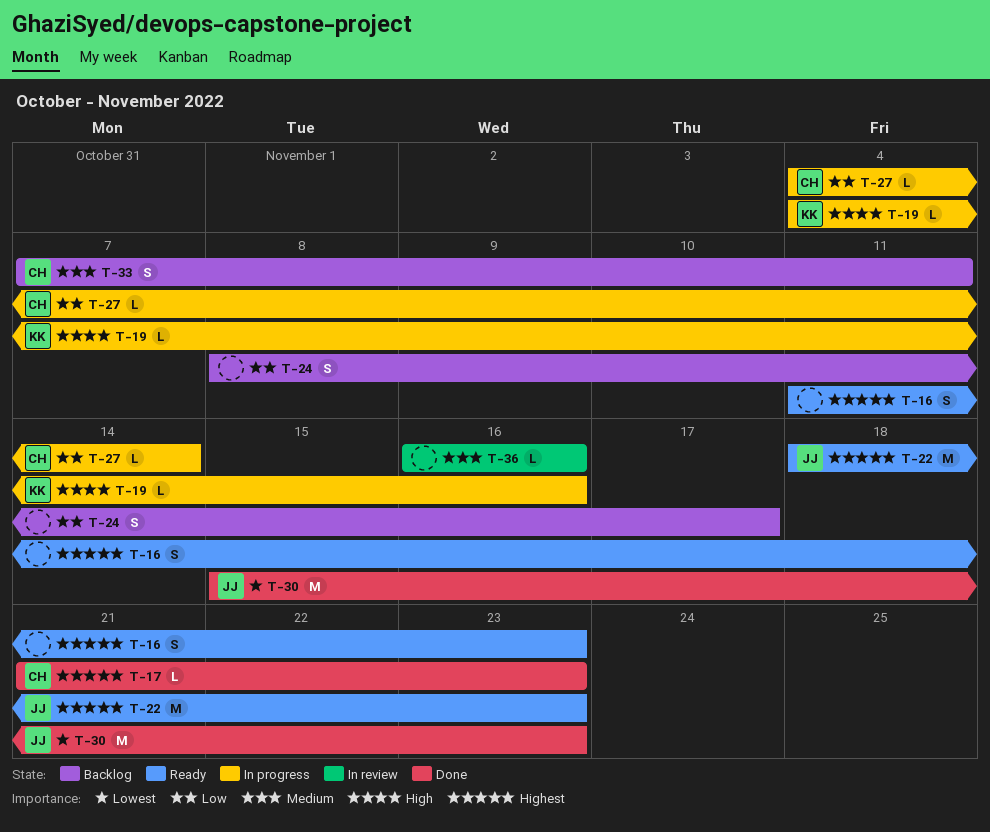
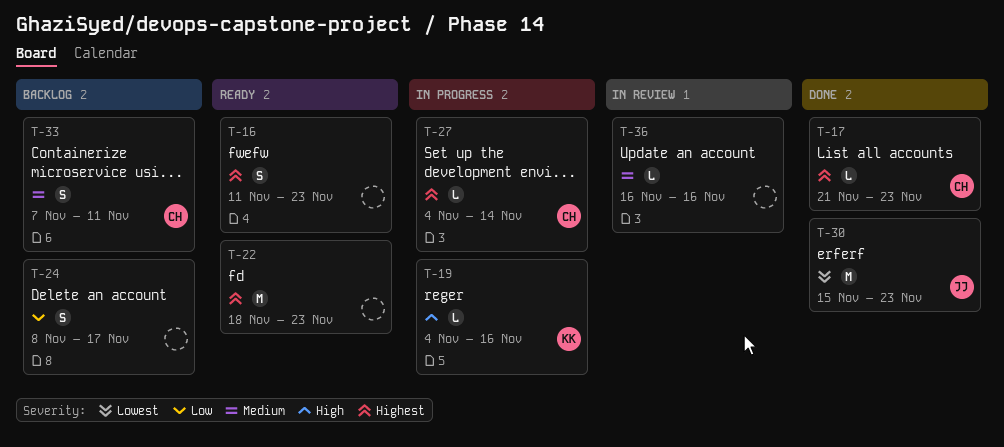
T-22, owner: JJ -> none
T-27, priority: Low -> Highest

